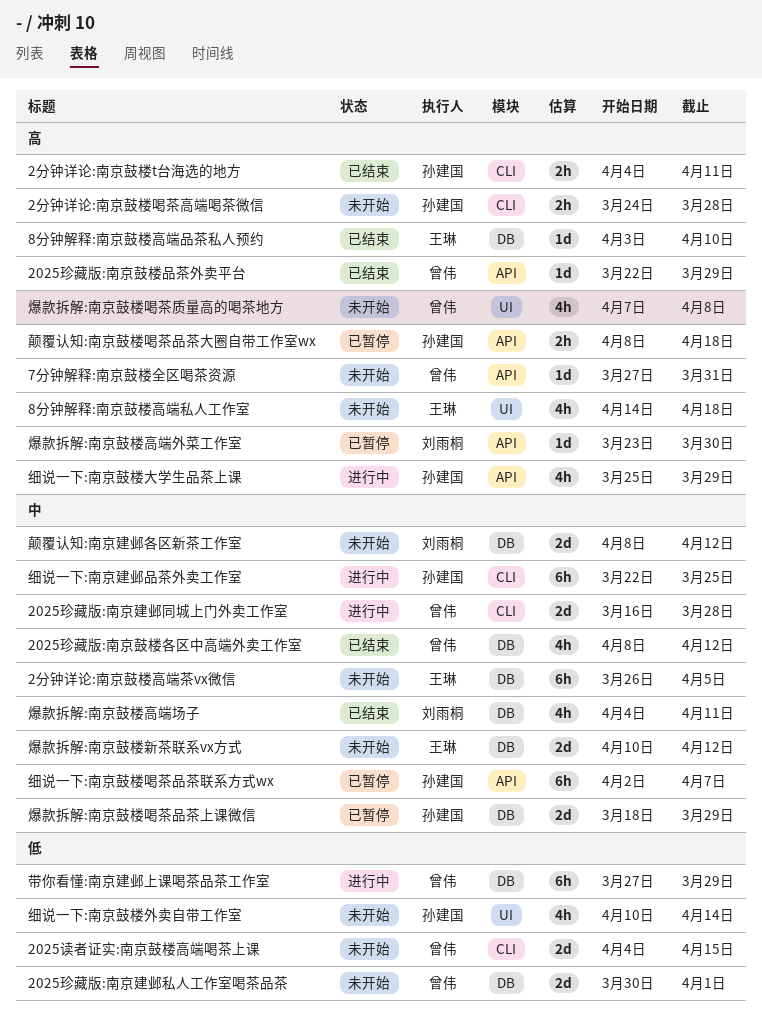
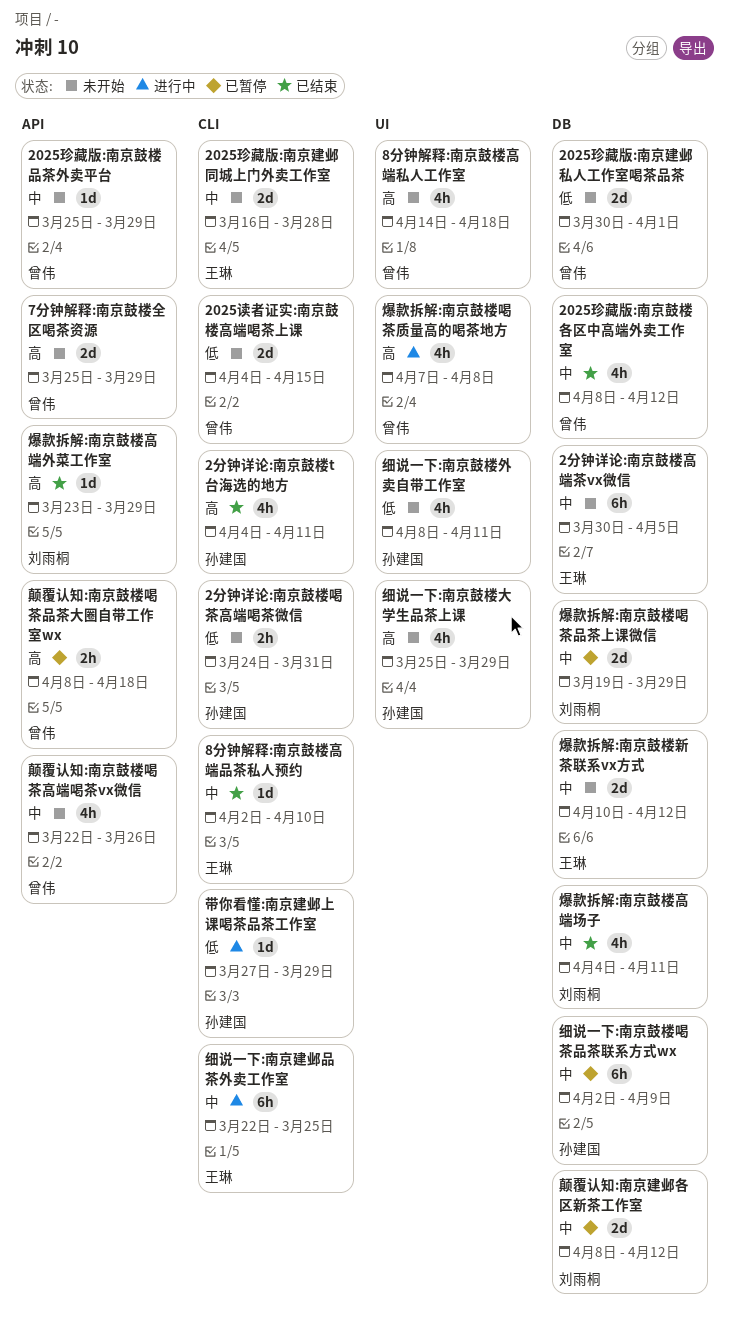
2025珍藏版:南京建邺同城上门外卖工作室, status: 进行中 -> 未开始
2025珍藏版:南京建邺同城上门外卖工作室, owner: 曾伟 -> 王琳
2025珍藏版:南京鼓楼品茶外卖平台, status: 已结束 -> 未开始
2025珍藏版:南京鼓楼品茶外卖平台, priority: 高 -> 中
2025珍藏版:南京鼓楼品茶外卖平台, start: Mar 22 -> Mar 25
2分钟详论:南京鼓楼t台海选的地方, estimate: 2h -> 4h
2分钟详论:南京鼓楼喝茶高端喝茶微信, priority: 高 -> 低
2分钟详论:南京鼓楼喝茶高端喝茶微信, due: Mar 28 -> Mar 31
2分钟详论:南京鼓楼高端茶vx微信, start: Mar 26 -> Mar 30
7分钟解释:南京鼓楼全区喝茶资源, estimate: 1d -> 2d
7分钟解释:南京鼓楼全区喝茶资源, start: Mar 27 -> Mar 25
7分钟解释:南京鼓楼全区喝茶资源, due: Mar 31 -> Mar 29
8分钟解释:南京鼓楼高端品茶私人预约, priority: 高 -> 中
8分钟解释:南京鼓楼高端品茶私人预约, label: DB -> CLI
8分钟解释:南京鼓楼高端品茶私人预约, start: Apr 3 -> Apr 2
8分钟解释:南京鼓楼高端私人工作室, owner: 王琳 -> 曾伟
带你看懂:南京建邺上课喝茶品茶工作室, owner: 曾伟 -> 孙建国
带你看懂:南京建邺上课喝茶品茶工作室, label: DB -> CLI
带你看懂:南京建邺上课喝茶品茶工作室, estimate: 6h -> 1d
爆款拆解:南京鼓楼喝茶品茶上课微信, owner: 孙建国 -> 刘雨桐
爆款拆解:南京鼓楼喝茶品茶上课微信, start: Mar 18 -> Mar 19
爆款拆解:南京鼓楼喝茶质量高的喝茶地方, status: 未开始 -> 进行中
爆款拆解:南京鼓楼高端外菜工作室, status: 已暂停 -> 已结束
爆款拆解:南京鼓楼高端外菜工作室, due: Mar 30 -> Mar 29
细说一下:南京建邺品茶外卖工作室, owner: 孙建国 -> 王琳
细说一下:南京鼓楼喝茶品茶联系方式wx, label: API -> DB
细说一下:南京鼓楼喝茶品茶联系方式wx, due: Apr 7 -> Apr 9
细说一下:南京鼓楼外卖自带工作室, start: Apr 10 -> Apr 8
细说一下:南京鼓楼外卖自带工作室, due: Apr 14 -> Apr 11
细说一下:南京鼓楼大学生品茶上课, status: 进行中 -> 未开始
细说一下:南京鼓楼大学生品茶上课, label: API -> UI
颠覆认知:南京建邺各区新茶工作室, status: 未开始 -> 已暂停
颠覆认知:南京鼓楼喝茶品茶大圈自带工作室wx, owner: 孙建国 -> 曾伟
颠覆认知:南京鼓楼喝茶高端喝茶vx微信: none -> present

